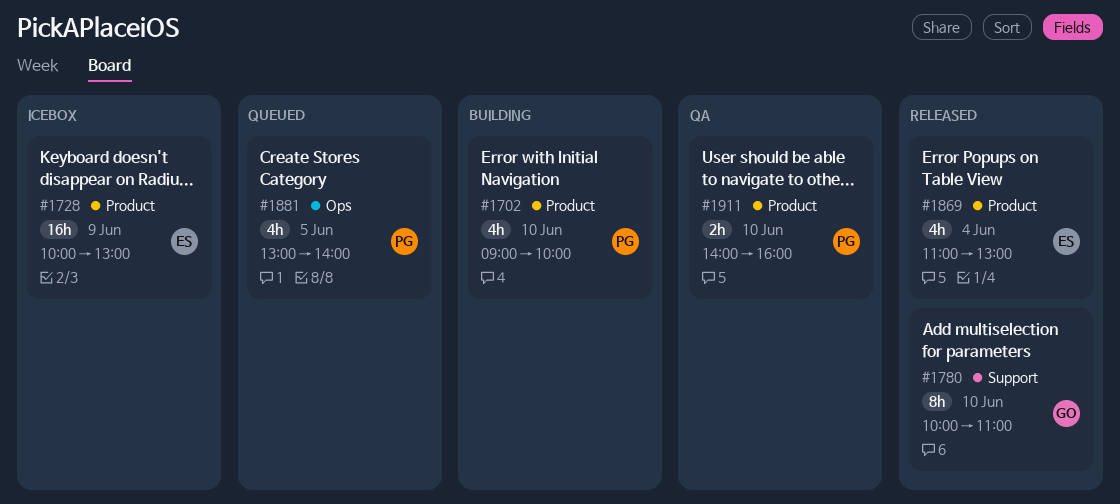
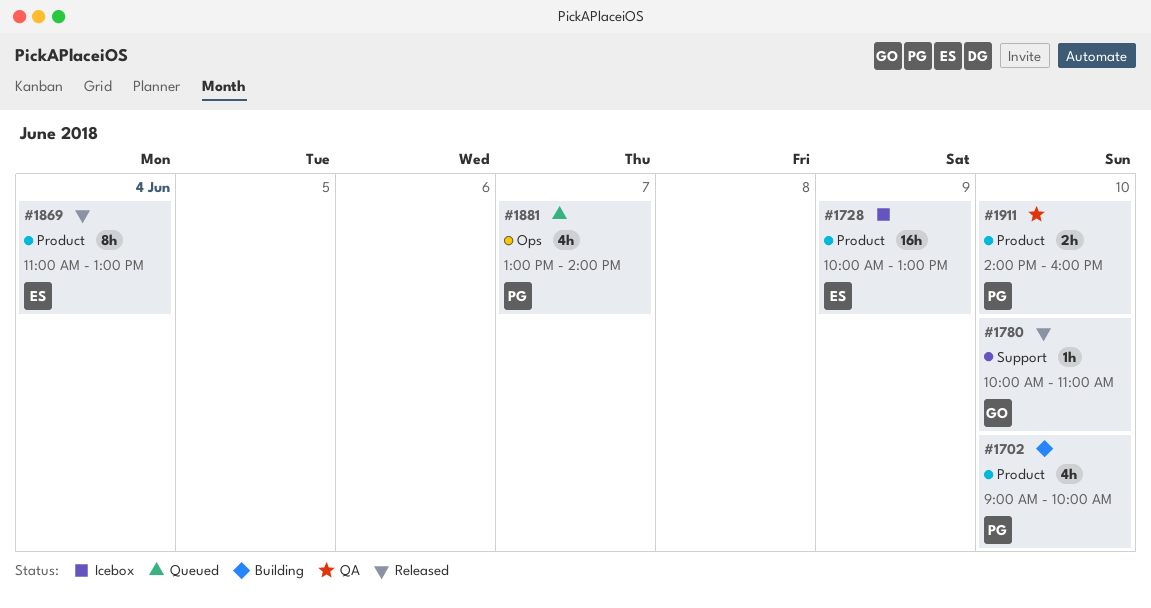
#1780, estimate: 8h -> 1h
#1869, estimate: 4h -> 8h
#1881, day: Jun 5 -> Jun 7

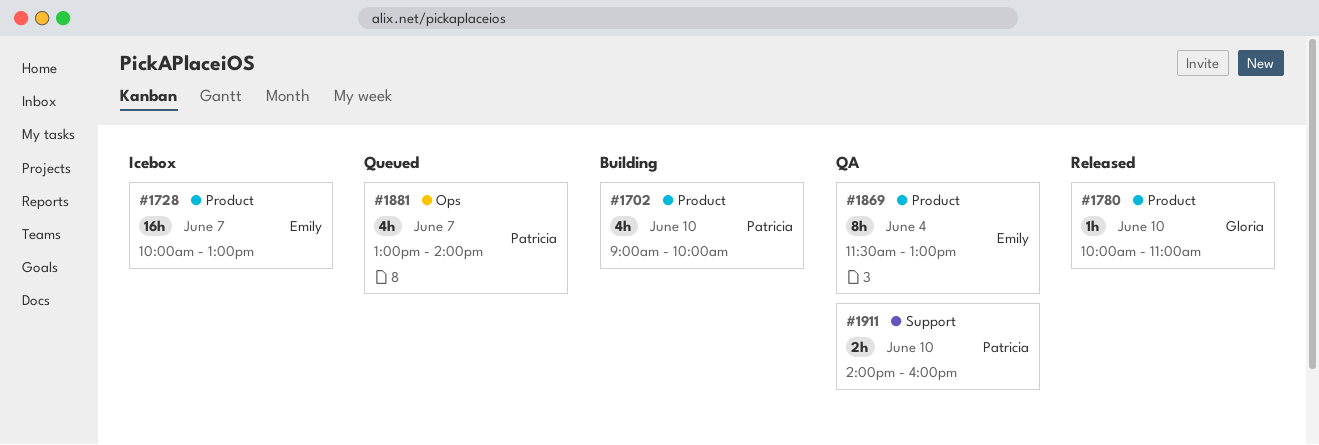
#1728, day: Jun 9 -> Jun 7
#1780, label: Support -> Product
#1869, status: Released -> QA
#1869, begins: 11:00 -> 11:30
#1911, label: Product -> Support

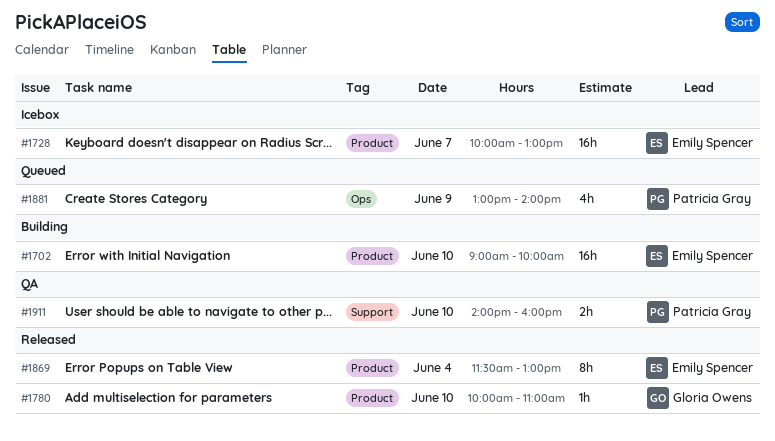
#1702, owner: Patricia Gray -> Emily Spencer
#1702, estimate: 4h -> 16h
#1869, status: QA -> Released
#1881, day: Jun 7 -> Jun 9

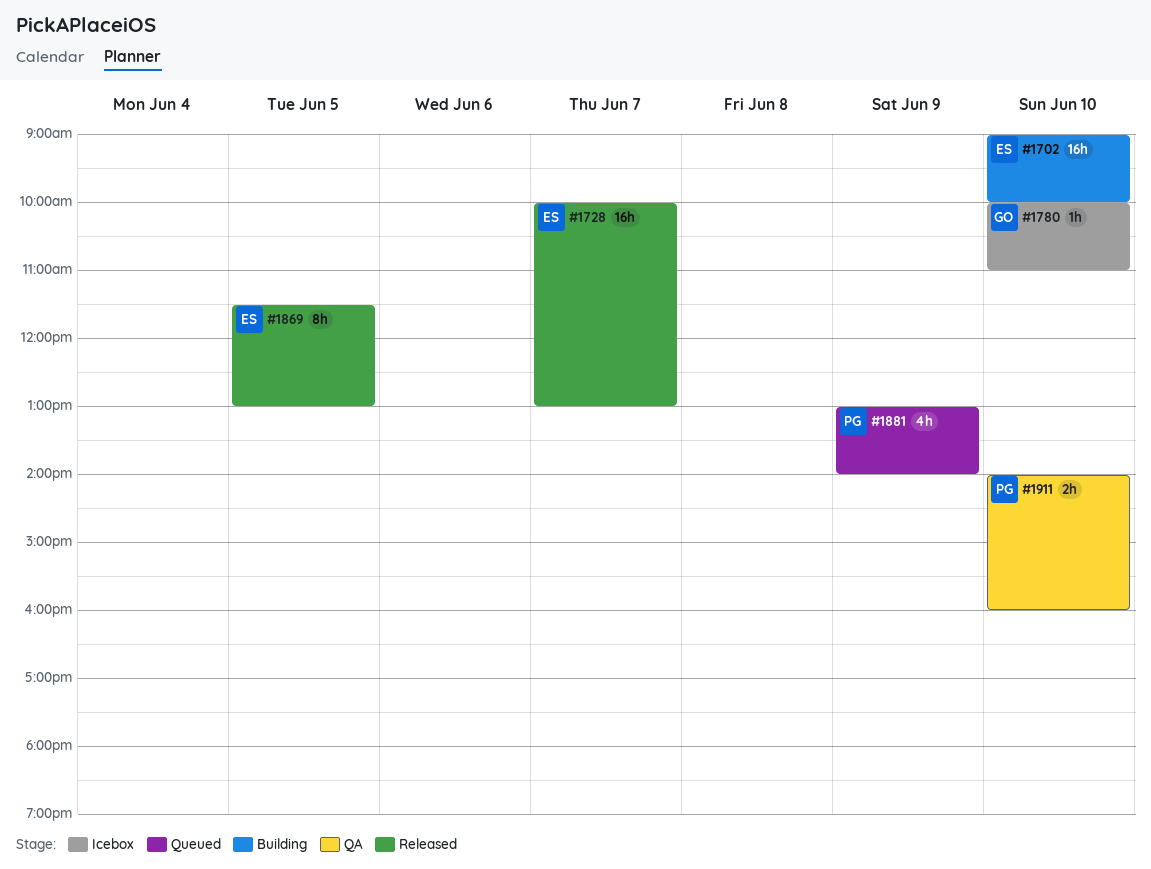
#1728, status: Icebox -> Released
#1780, status: Released -> Icebox
#1869, day: Jun 4 -> Jun 5

